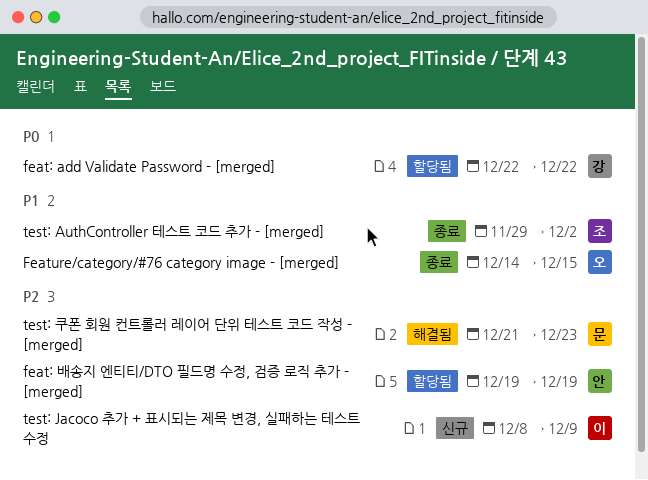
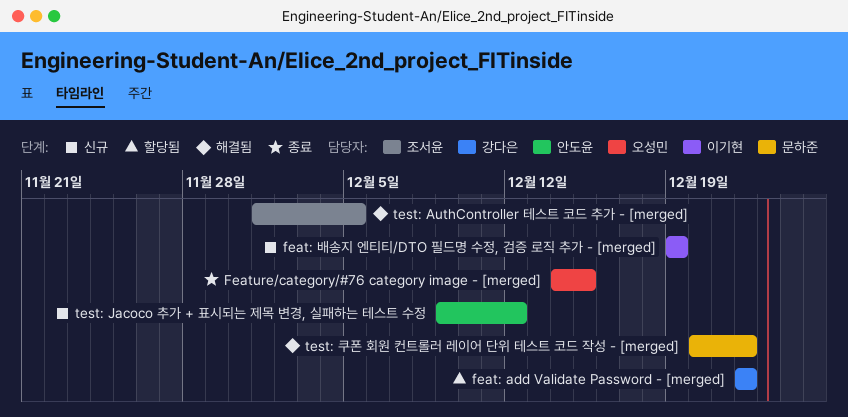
feat: 배송지 엔티티/DTO 필드명 수정, 검증 로직 추가 - [merged], status: 할당됨 -> 신규
feat: 배송지 엔티티/DTO 필드명 수정, 검증 로직 추가 - [merged], owner: 안도윤 -> 이기현
test: AuthController 테스트 코드 추가 - [merged], status: 종료 -> 해결됨
test: AuthController 테스트 코드 추가 - [merged], start: Nov 29 -> Dec 1
test: AuthController 테스트 코드 추가 - [merged], due: Dec 2 -> Dec 5
test: Jacoco 추가 + 표시되는 제목 변경, 실패하는 테스트 수정, owner: 이기현 -> 안도윤
test: Jacoco 추가 + 표시되는 제목 변경, 실패하는 테스트 수정, start: Dec 8 -> Dec 9
test: Jacoco 추가 + 표시되는 제목 변경, 실패하는 테스트 수정, due: Dec 9 -> Dec 12
test: 쿠폰 회원 컨트롤러 레이어 단위 테스트 코드 작성 - [merged], start: Dec 21 -> Dec 20
test: 쿠폰 회원 컨트롤러 레이어 단위 테스트 코드 작성 - [merged], due: Dec 23 -> Dec 22

